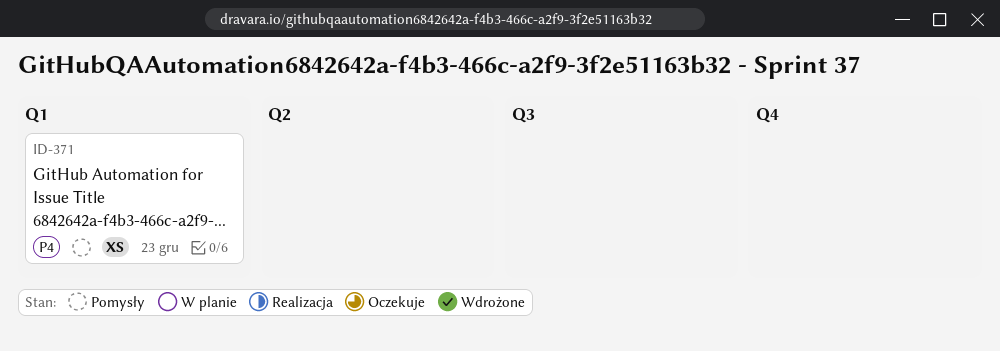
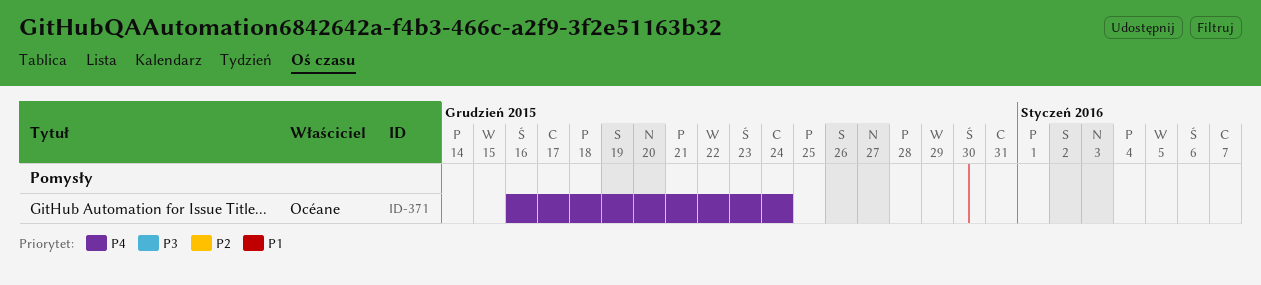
ID-371, due: Dec 23 -> Dec 24

